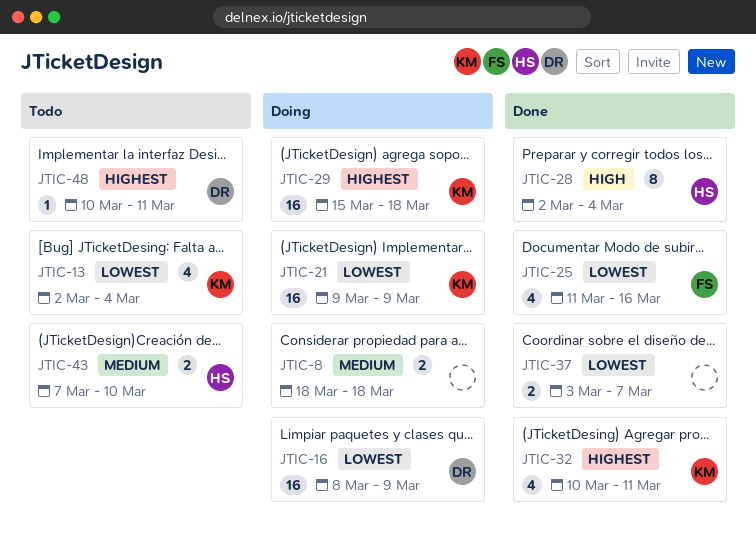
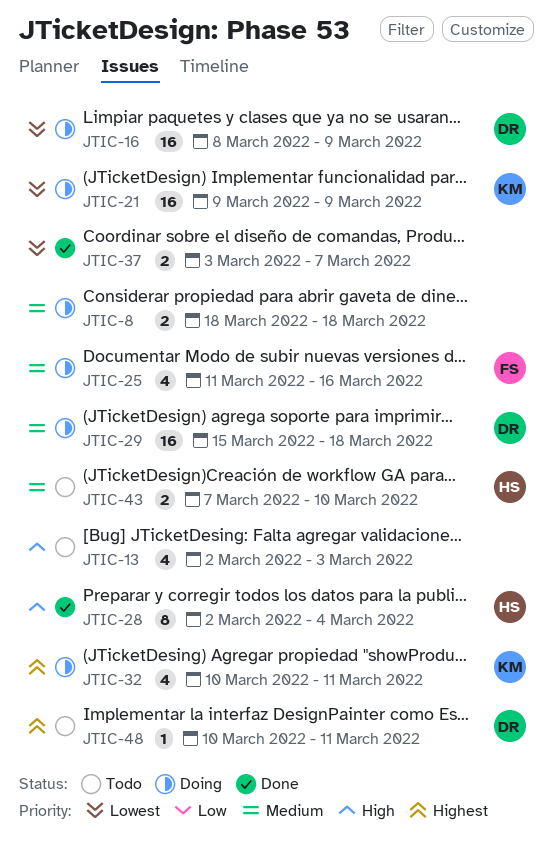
JTIC-13, owner: KM -> none
JTIC-13, priority: Lowest -> High
JTIC-13, due: Mar 4 -> Mar 3
JTIC-25, status: Done -> Doing
JTIC-25, priority: Lowest -> Medium
JTIC-29, owner: KM -> DR
JTIC-29, priority: Highest -> Medium
JTIC-32, status: Done -> Doing

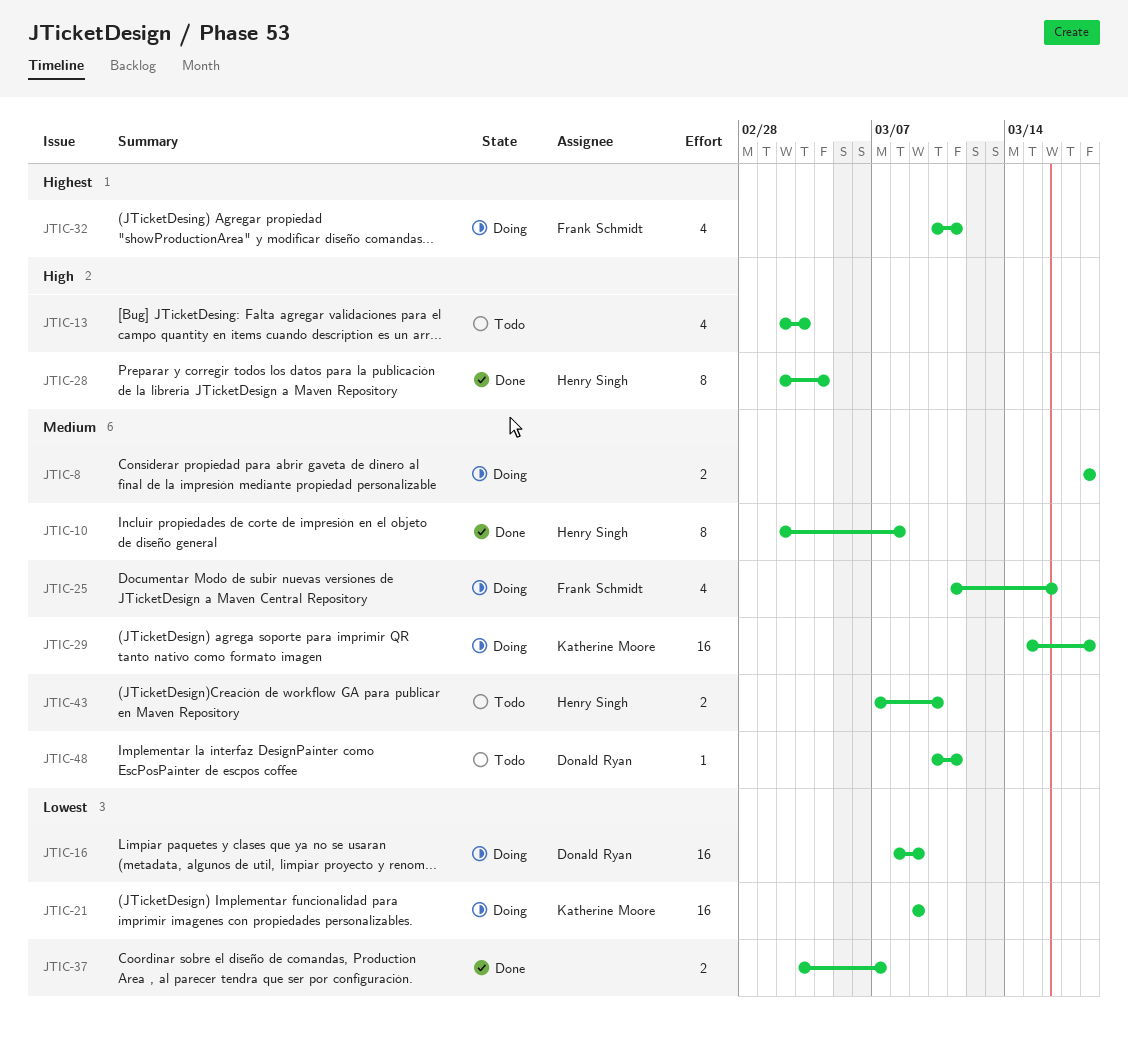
JTIC-10: none -> present
JTIC-29, owner: Donald Ryan -> Katherine Moore
JTIC-32, owner: Katherine Moore -> Frank Schmidt
JTIC-48, priority: Highest -> Medium

